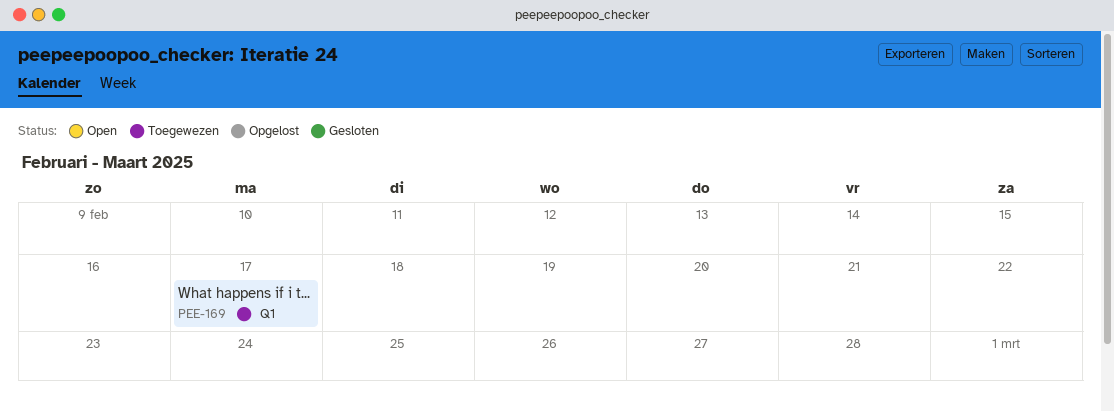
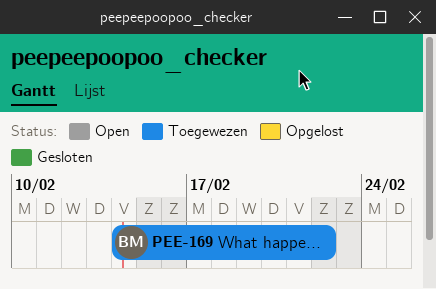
PEE-169, due: Feb 17 -> Feb 22

